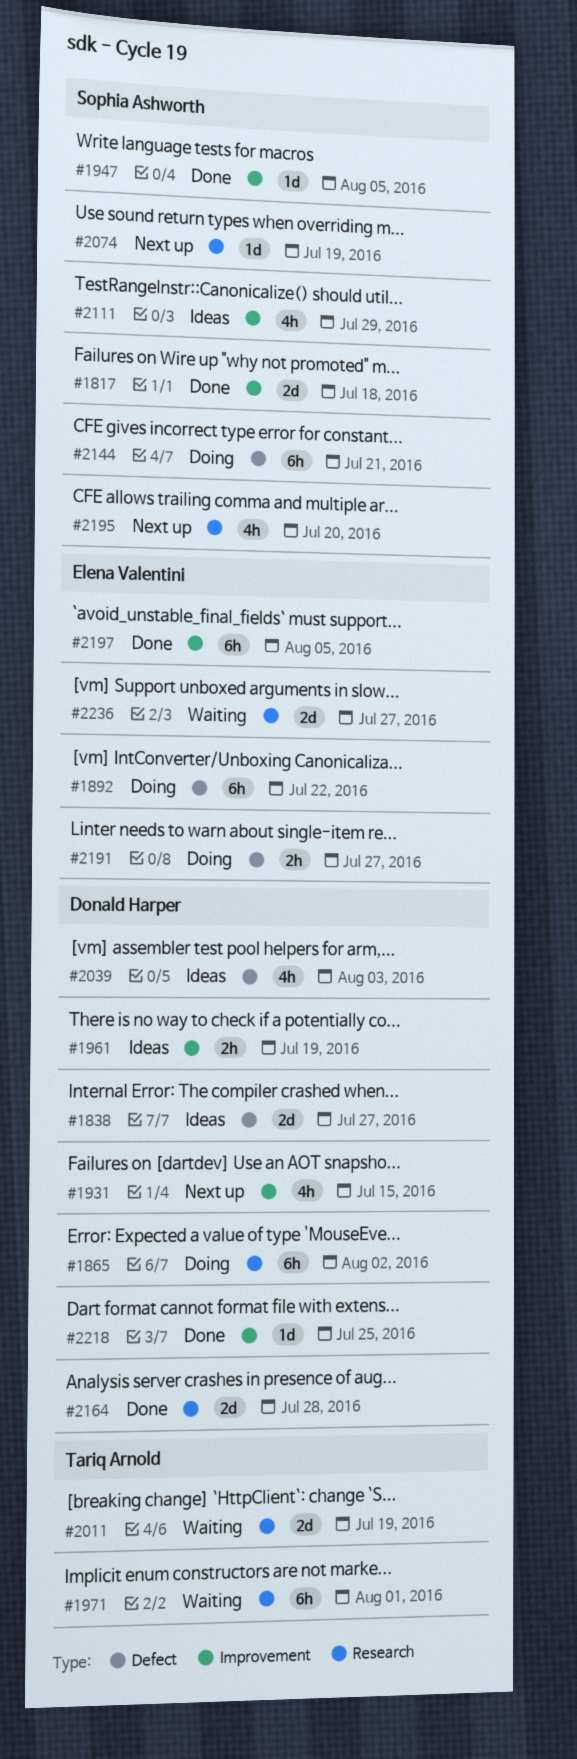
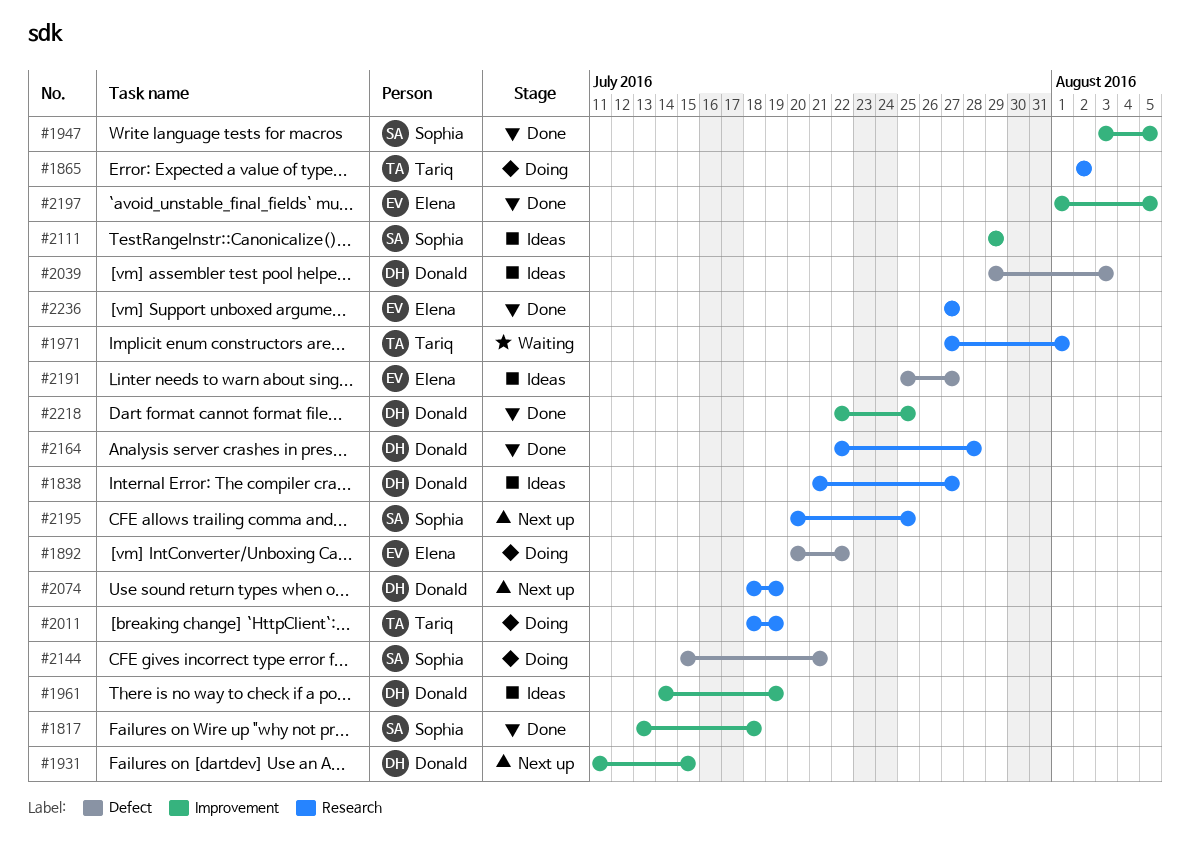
#1838, label: Defect -> Research
#1865, owner: Donald Harper -> Tariq Arnold
#2011, status: Waiting -> Doing
#2074, owner: Sophia Ashworth -> Donald Harper
#2191, status: Doing -> Ideas
#2195, due: Jul 20 -> Jul 25
#2236, status: Waiting -> Done

